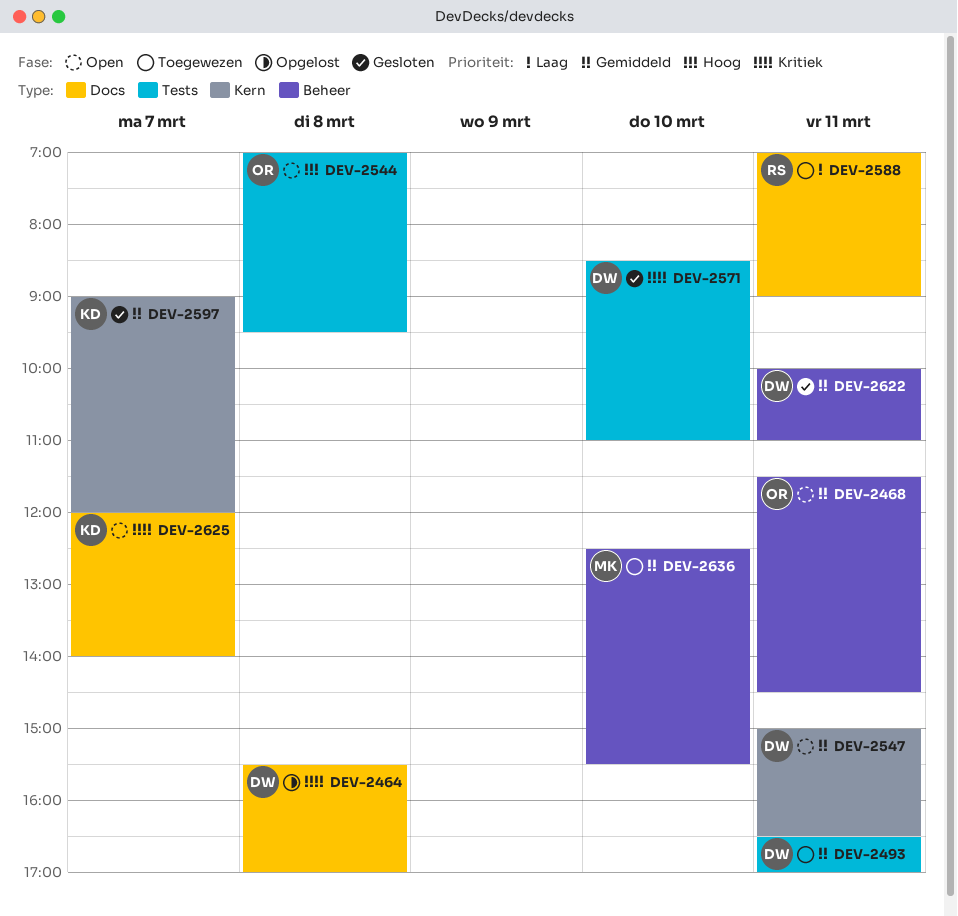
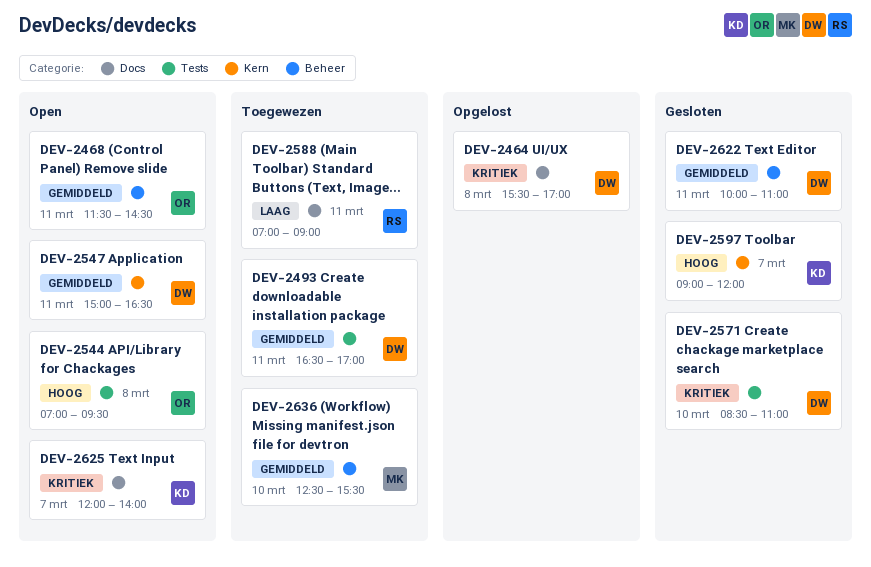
DEV-2597, priority: Gemiddeld -> Hoog

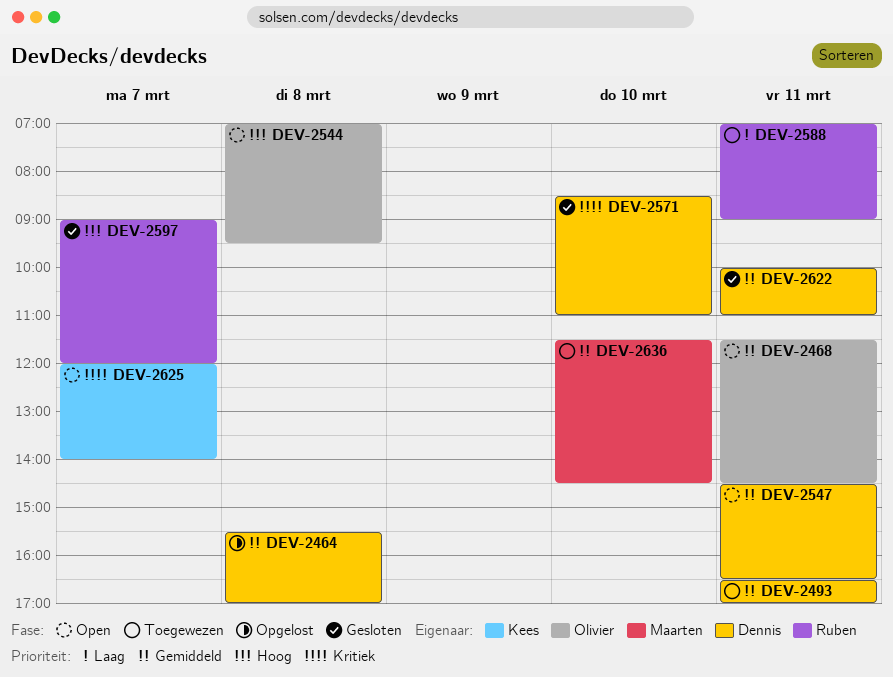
DEV-2464, priority: Kritiek -> Gemiddeld
DEV-2547, begins: 15:00 -> 14:30
DEV-2597, owner: Kees -> Ruben
DEV-2636, begins: 12:30 -> 11:30
DEV-2636, ends: 15:30 -> 14:30

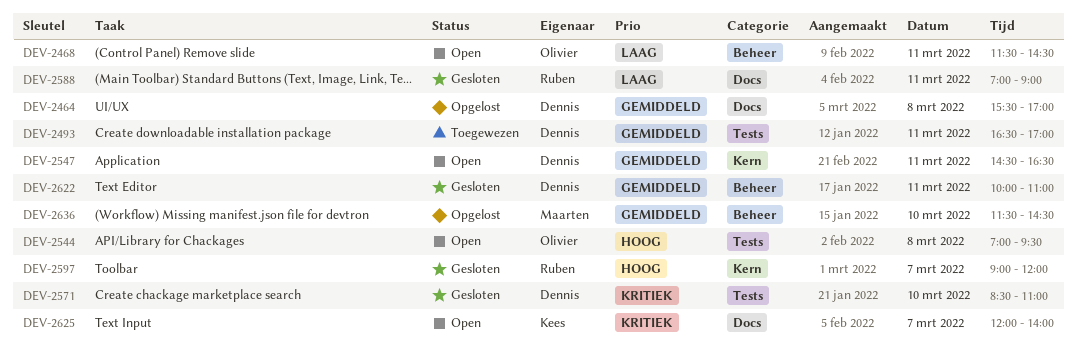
DEV-2468, priority: Gemiddeld -> Laag
DEV-2588, status: Toegewezen -> Gesloten
DEV-2636, status: Toegewezen -> Opgelost

